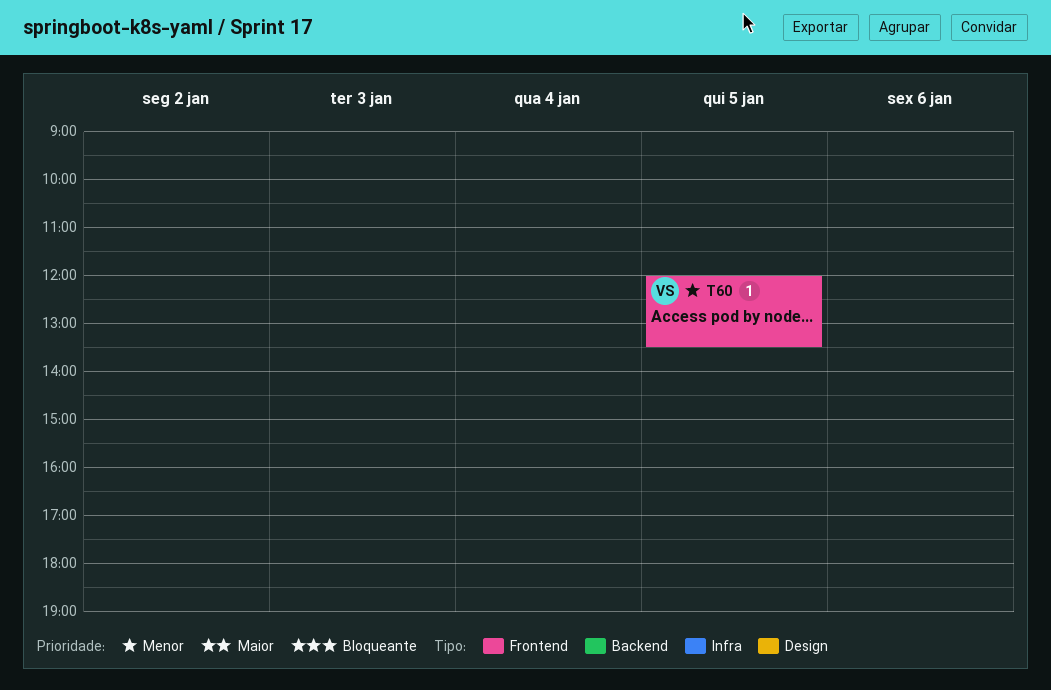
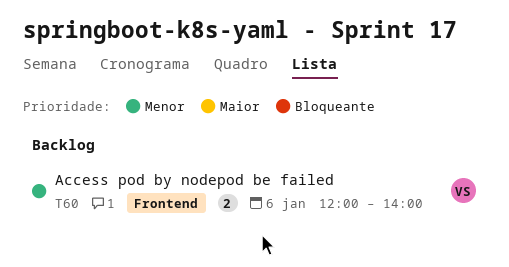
T60, estimate: 1 -> 2
T60, day: Jan 5 -> Jan 6
T60, ends: 13:30 -> 14:00

